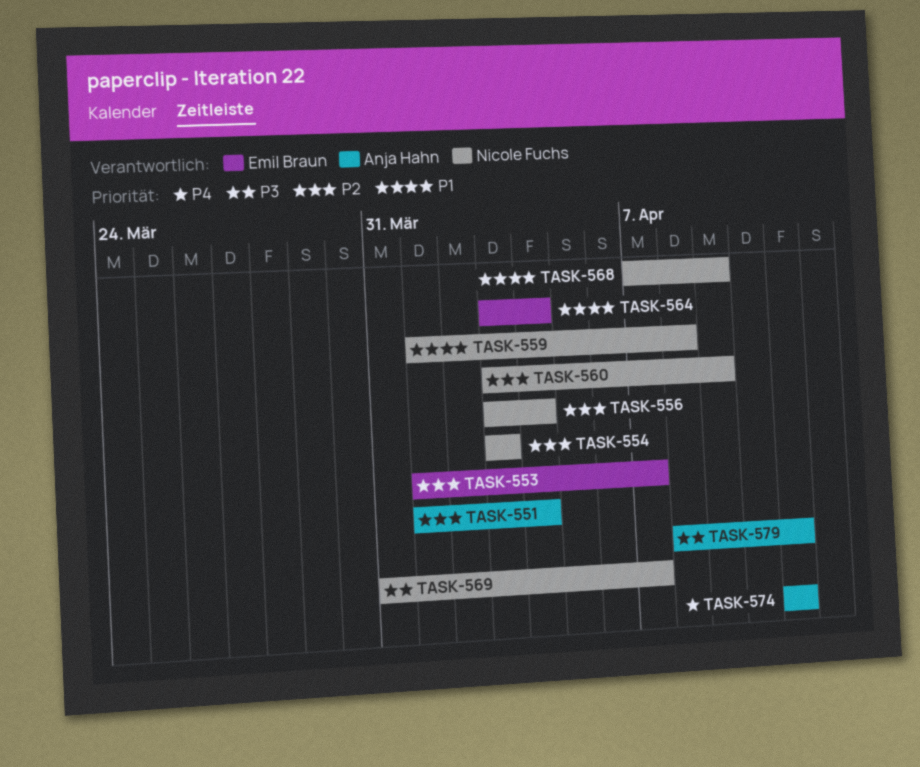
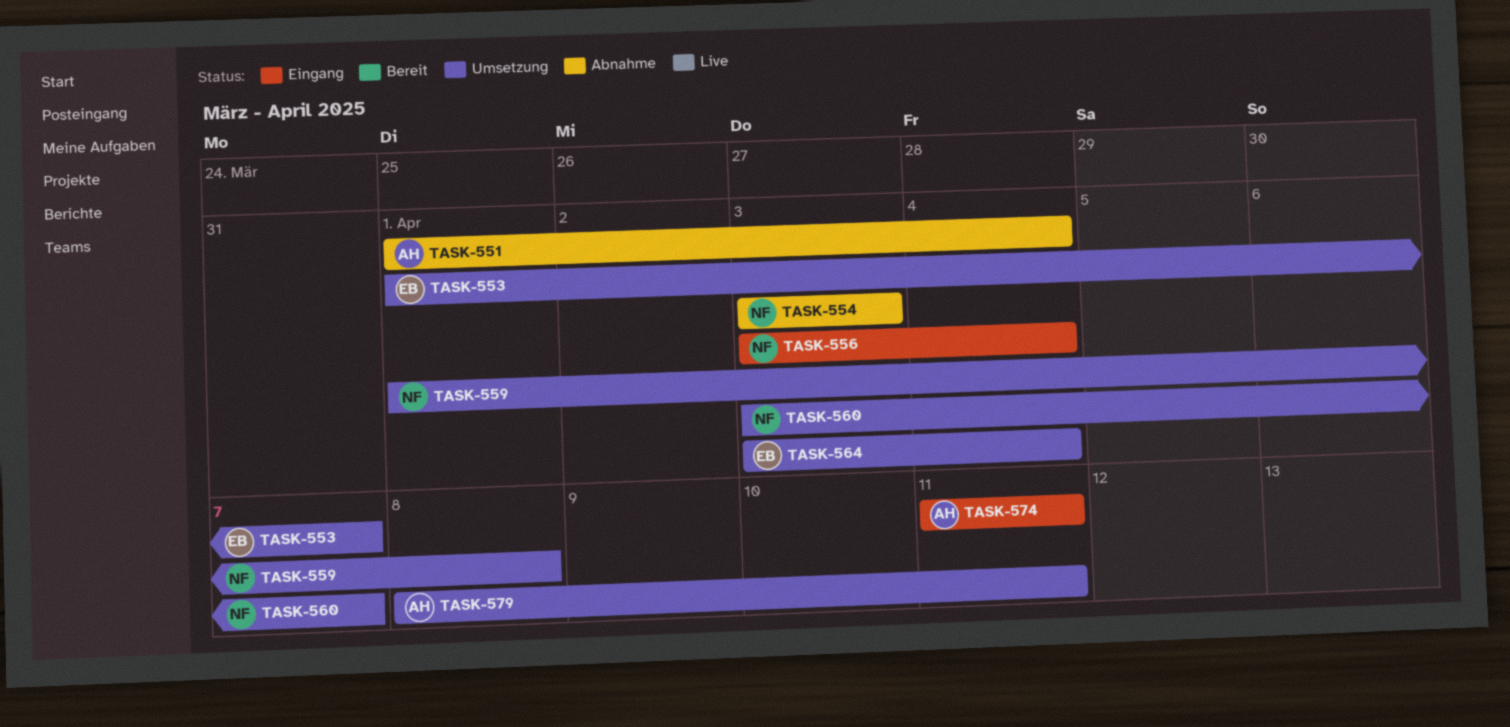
TASK-560, due: Apr 9 -> Apr 7
TASK-568: present -> none
TASK-569: present -> none

